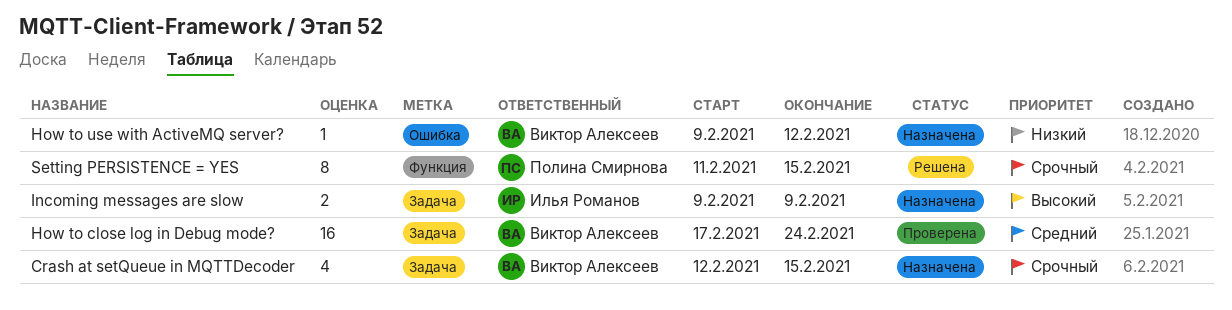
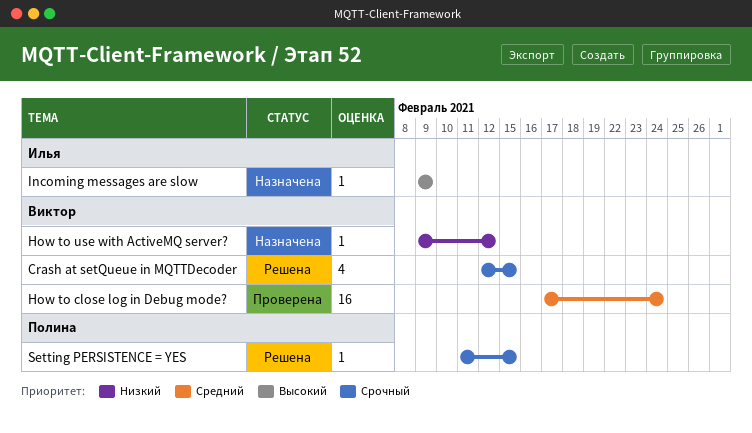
Crash at setQueue in MQTTDecoder, status: Назначена -> Решена
Incoming messages are slow, estimate: 2 -> 1
Setting PERSISTENCE = YES, estimate: 8 -> 1

